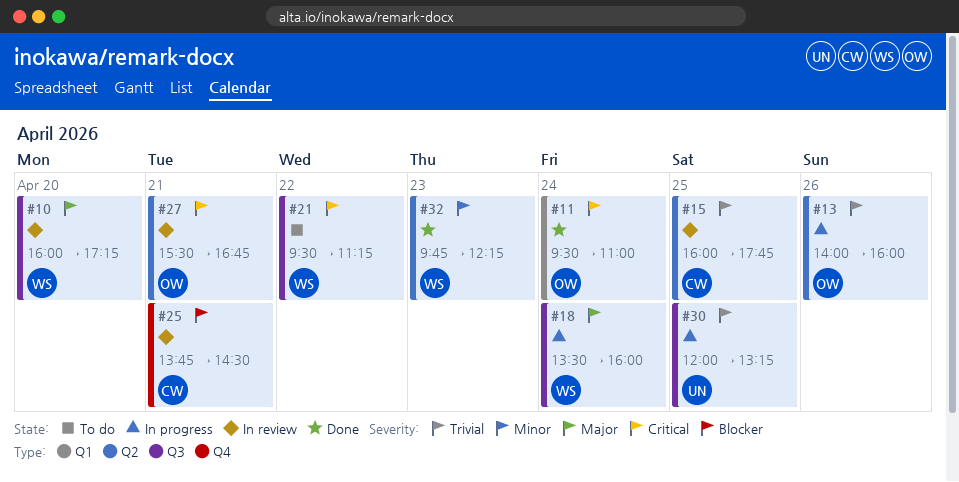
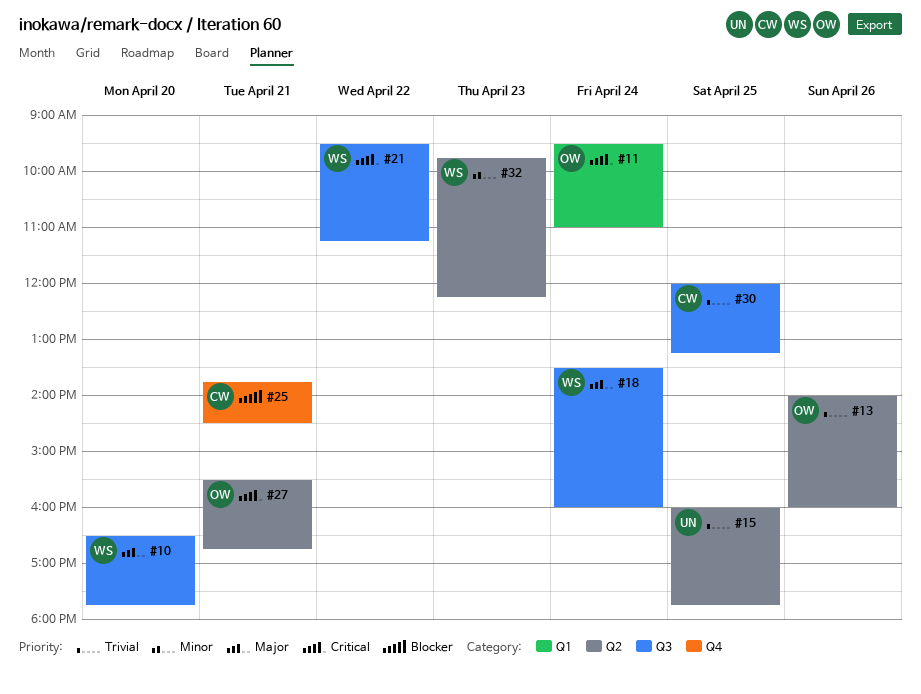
#10, begins: 16:00 -> 16:30
#10, ends: 17:15 -> 17:45
#15, owner: CW -> UN
#30, owner: UN -> CW

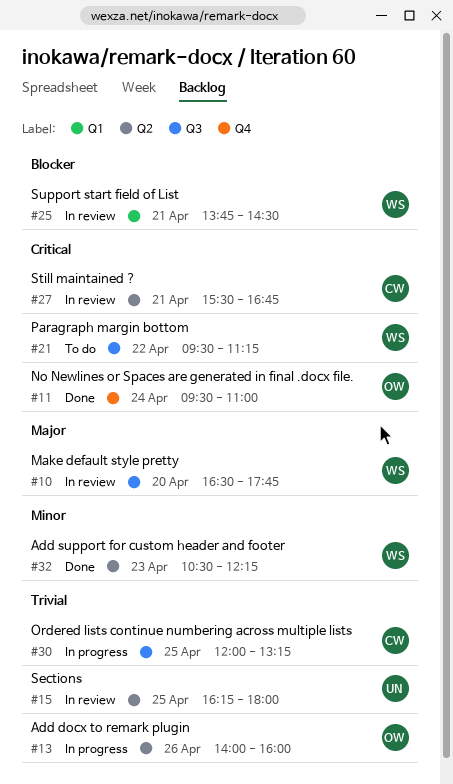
#11, label: Q1 -> Q4
#15, begins: 16:00 -> 16:15
#15, ends: 17:45 -> 18:00
#18: present -> none
#25, owner: CW -> WS
#25, label: Q4 -> Q1
#27, owner: OW -> CW
#32, begins: 09:45 -> 10:30

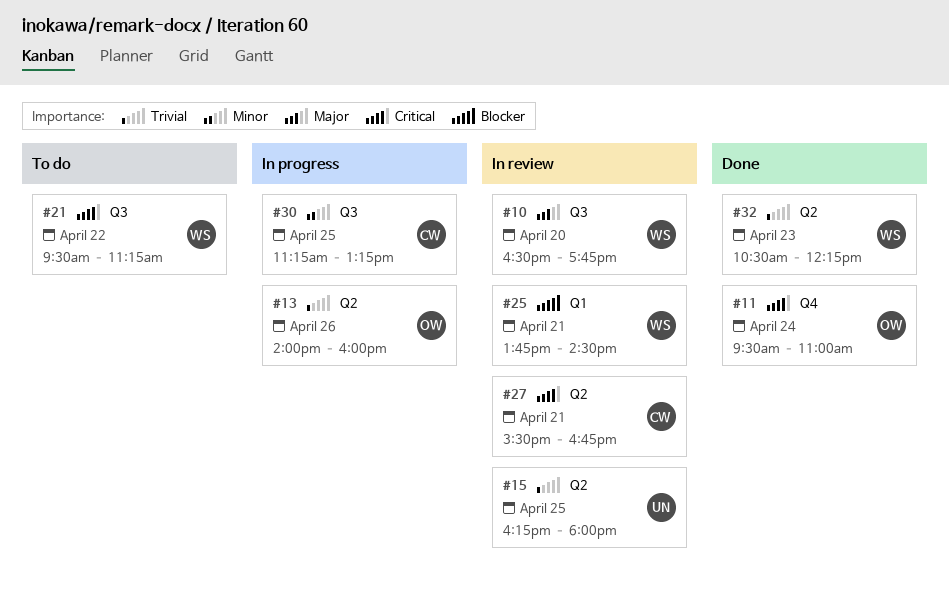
#30, priority: Trivial -> Minor
#30, begins: 12:00 -> 11:15
#32, priority: Minor -> Trivial

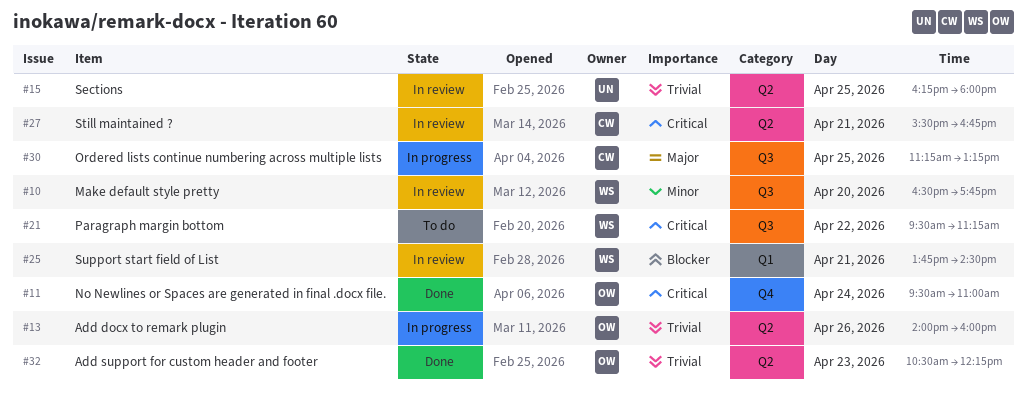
#10, priority: Major -> Minor
#30, priority: Minor -> Major
#32, owner: WS -> OW

